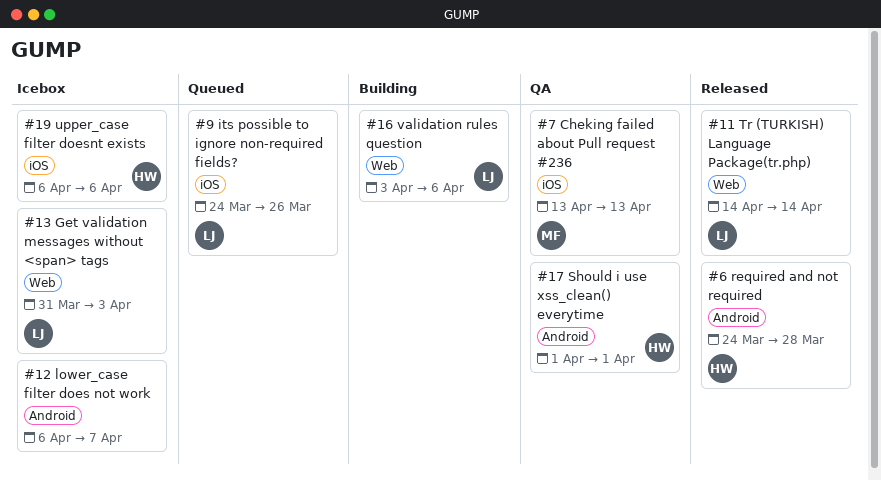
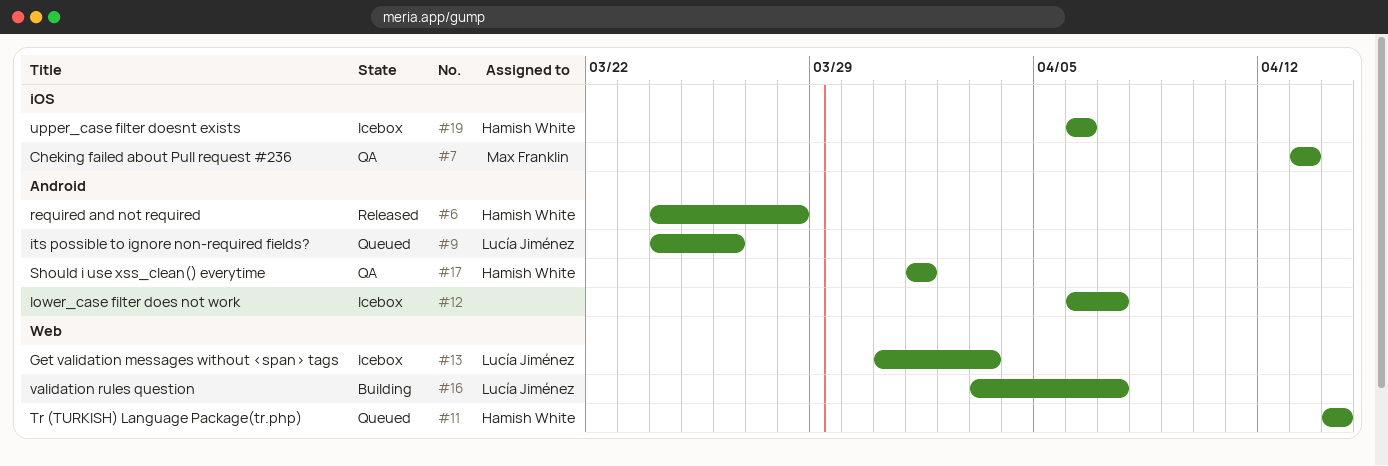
#9, label: iOS -> Android
#11, status: Released -> Queued
#11, owner: Lucía Jiménez -> Hamish White
#16, due: Apr 6 -> Apr 7

